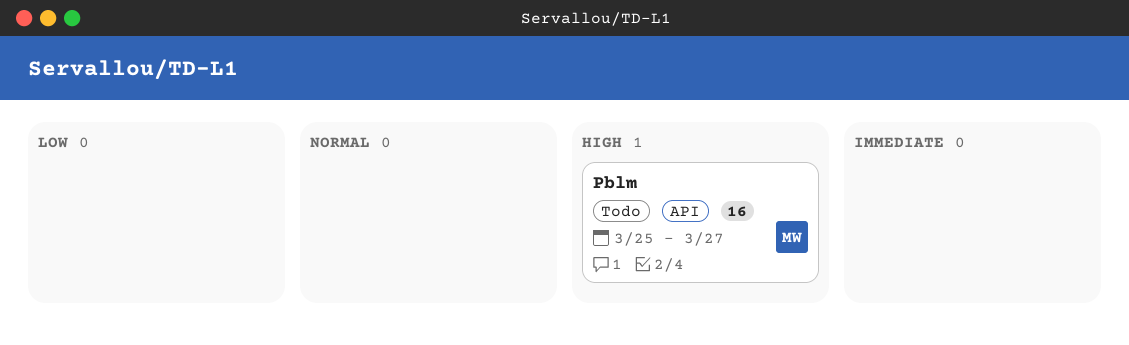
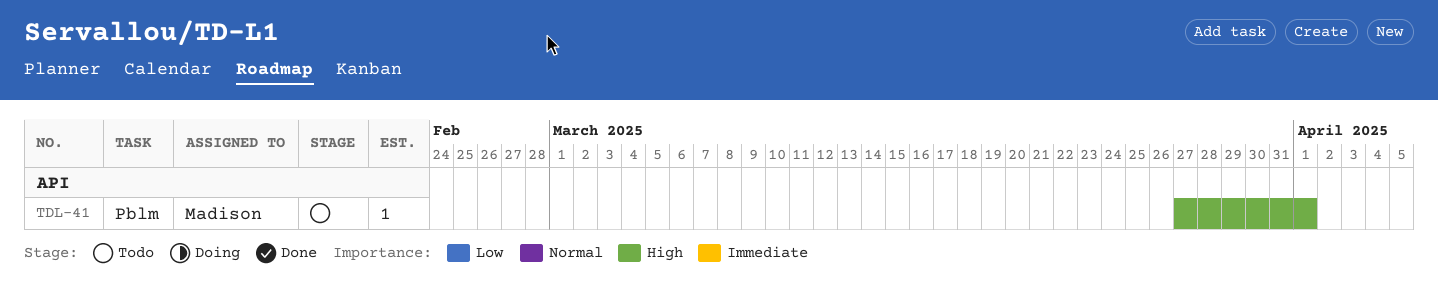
Pblm, estimate: 16 -> 1
Pblm, start: Mar 25 -> Mar 27
Pblm, due: Mar 27 -> Apr 1

